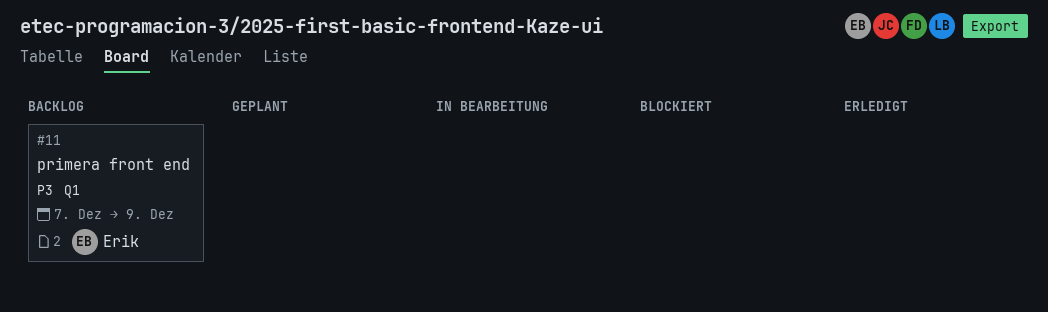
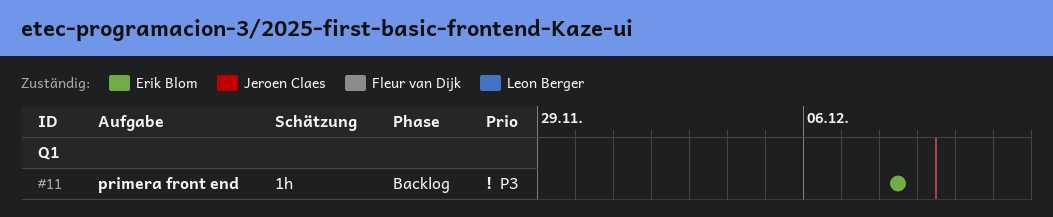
#11, start: Dec 7 -> Dec 8
#11, due: Dec 9 -> Dec 8

